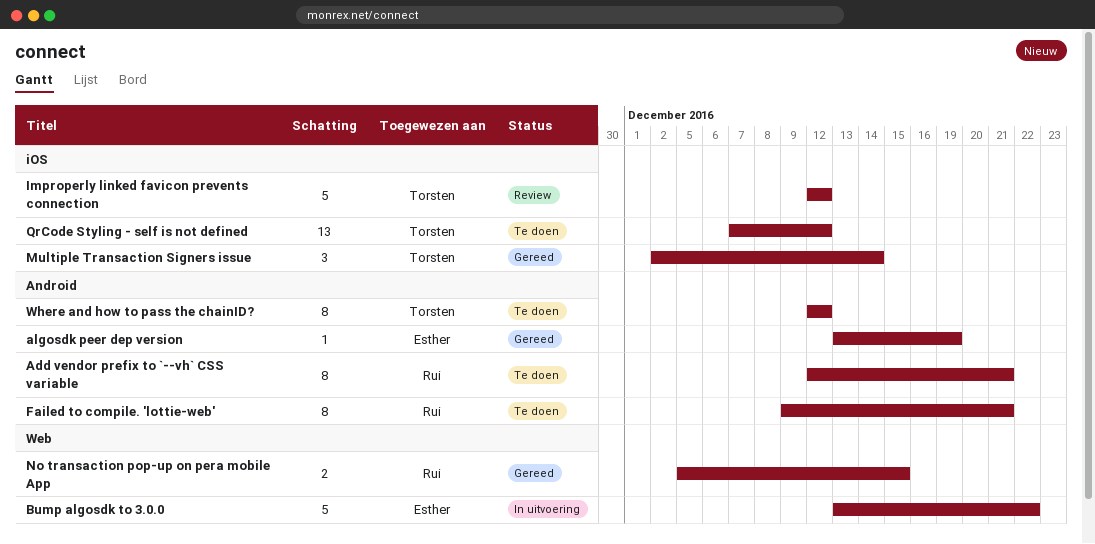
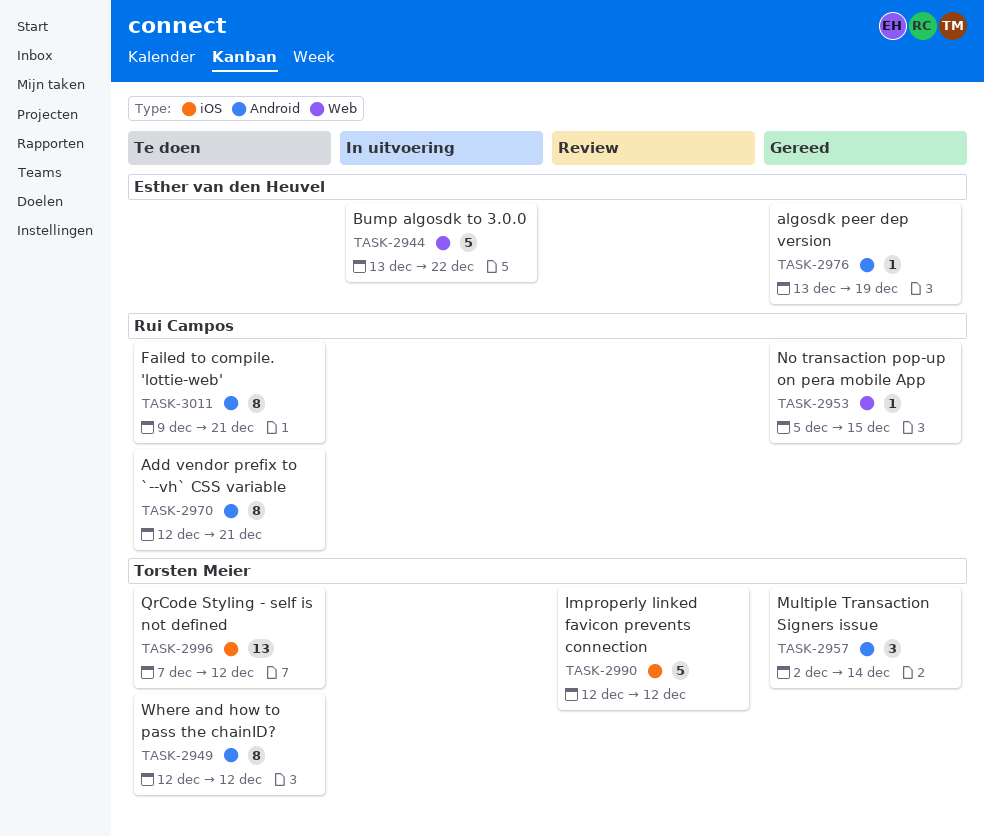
Multiple Transaction Signers issue, label: iOS -> Android
No transaction pop-up on pera mobile App, estimate: 2 -> 1

